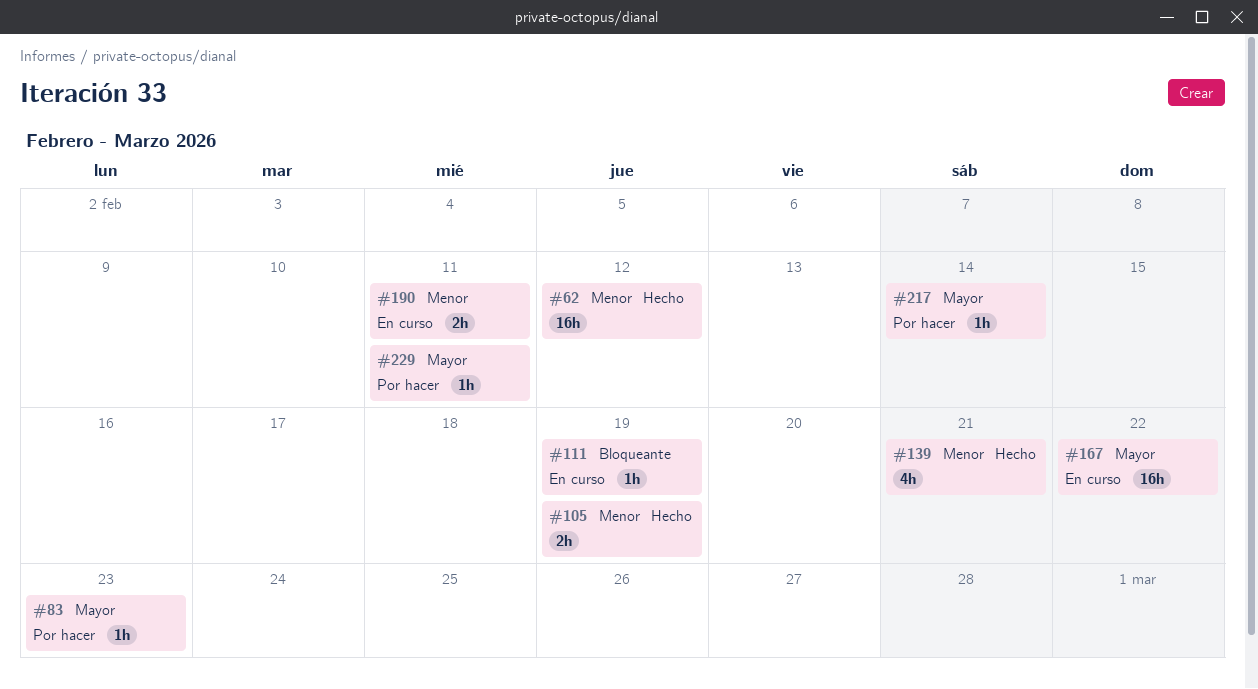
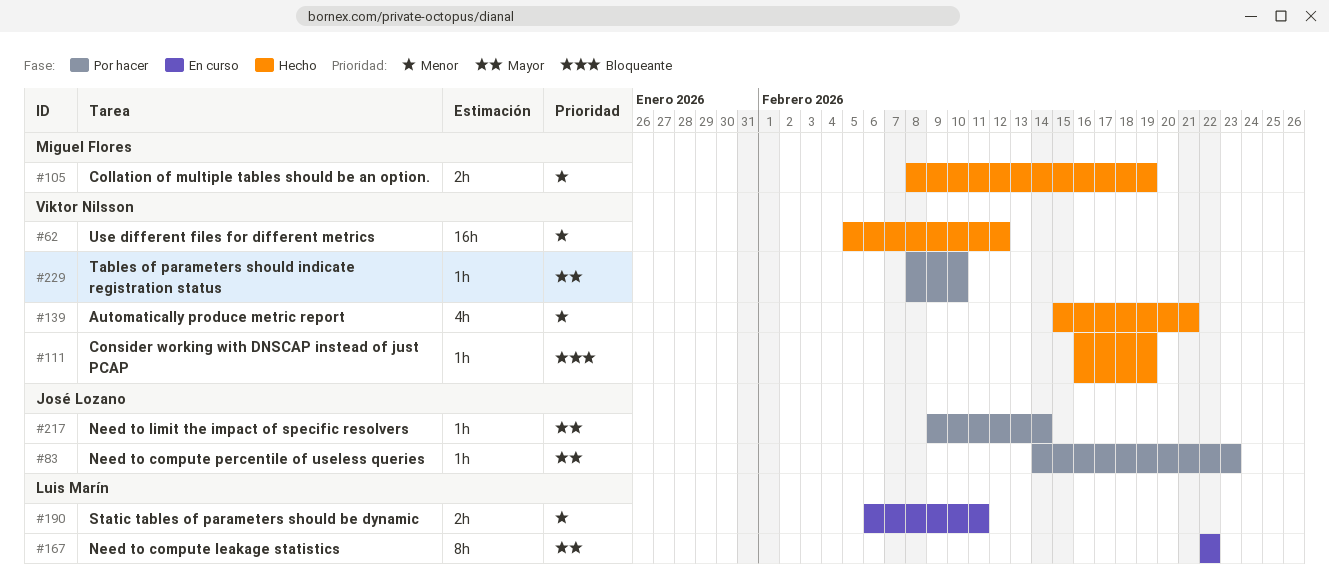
#111, status: En curso -> Hecho
#167, estimate: 16h -> 8h
#229, due: Feb 11 -> Feb 10

